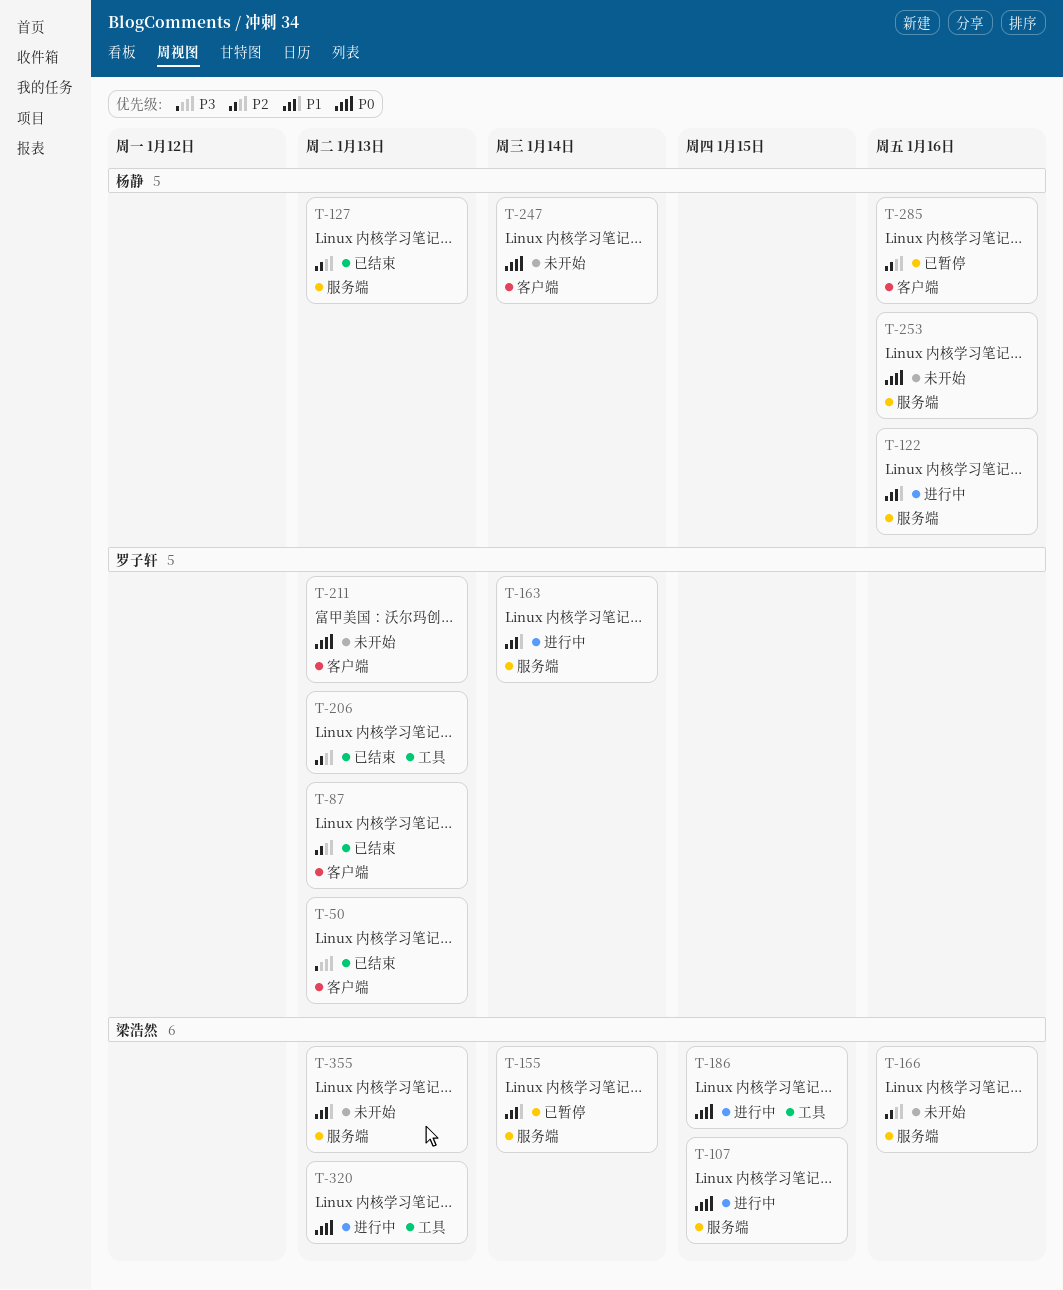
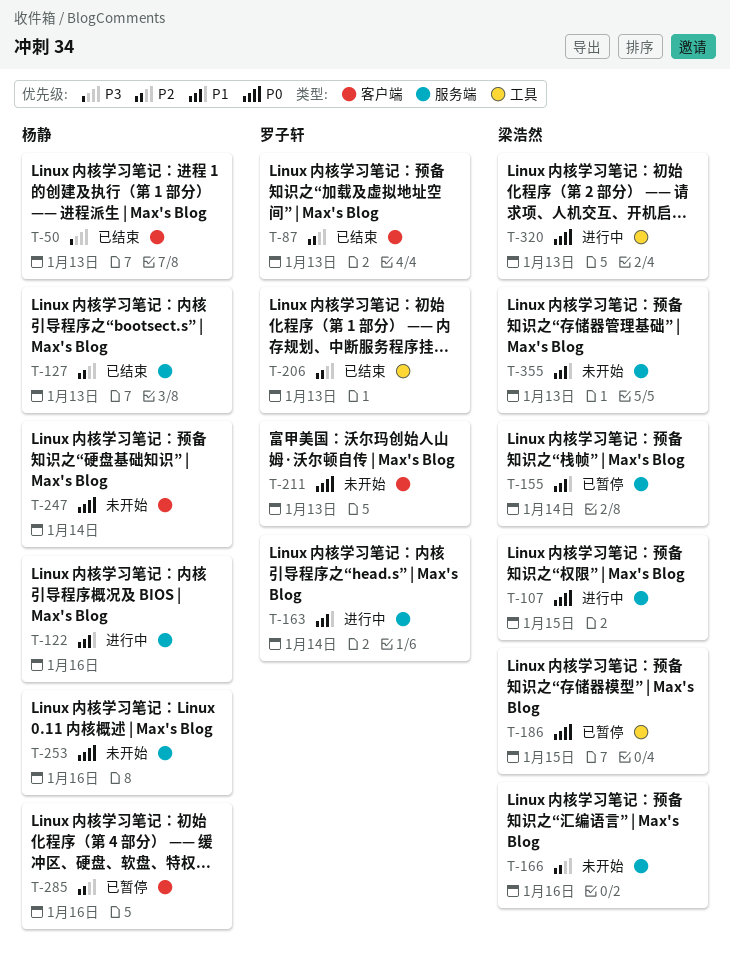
T-50, owner: 罗子轩 -> 杨静
T-186, status: 进行中 -> 已暂停

